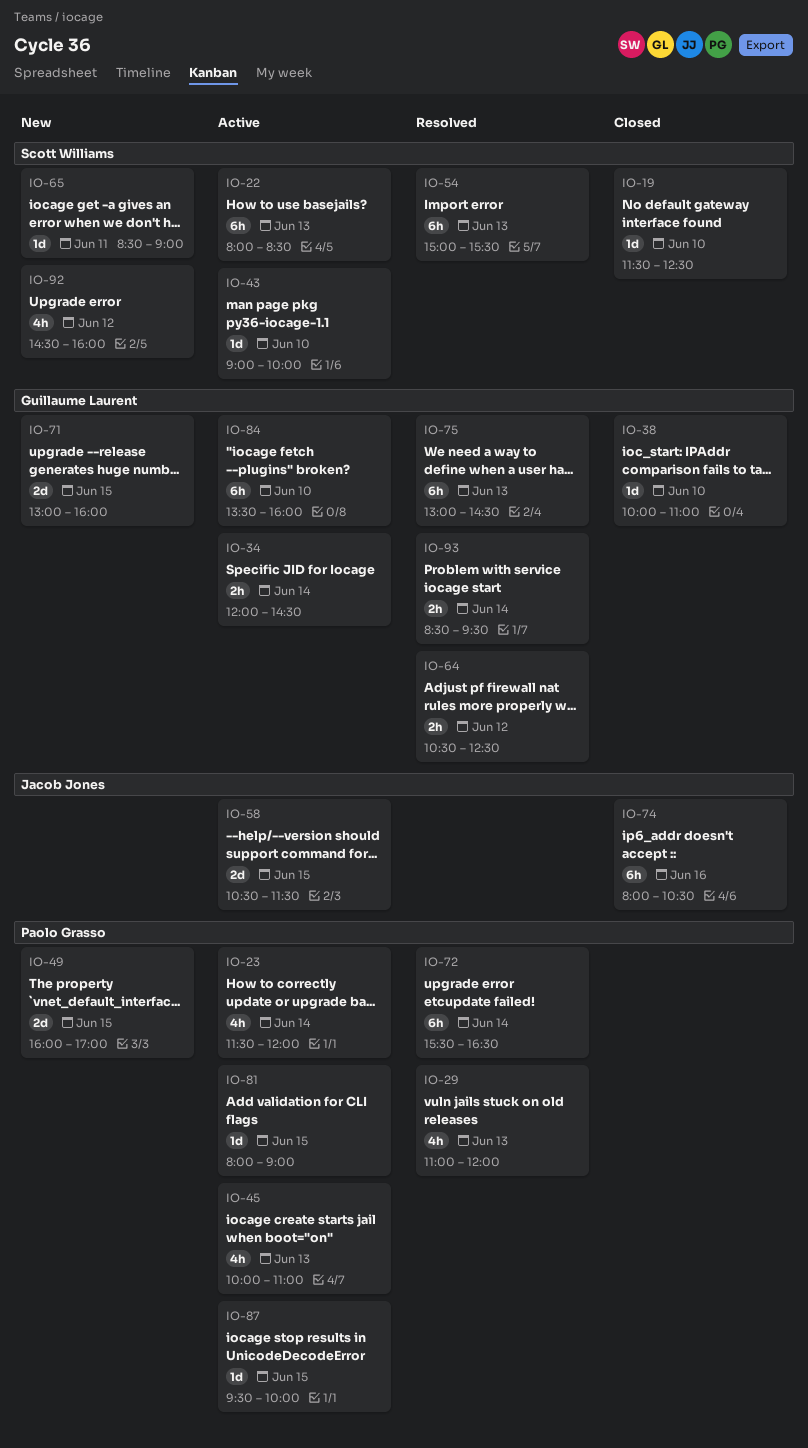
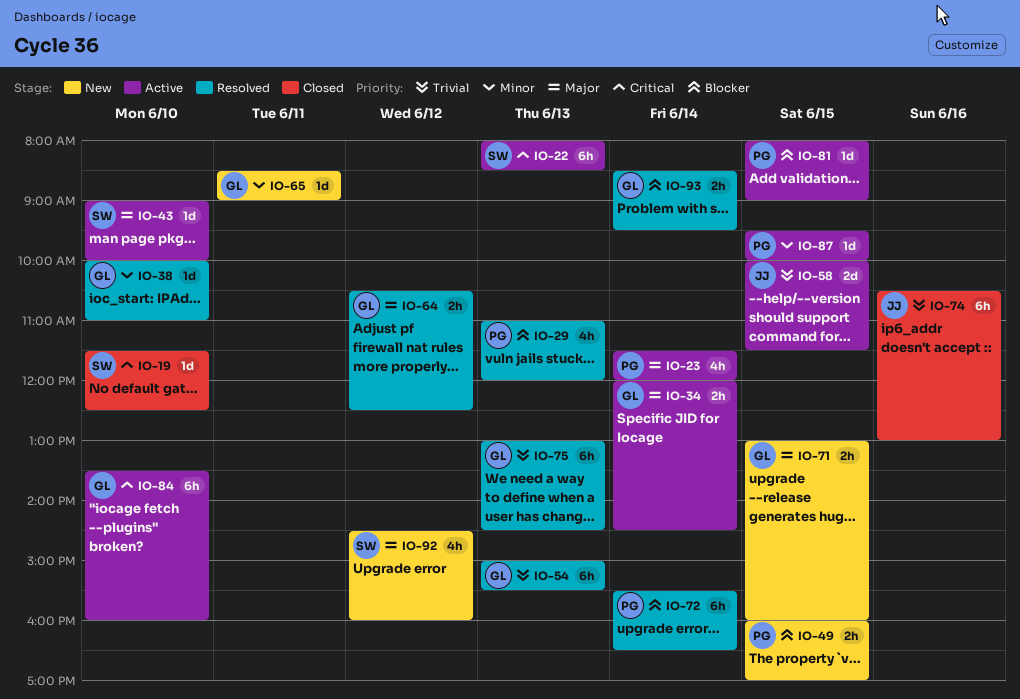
IO-38, status: Closed -> Resolved
IO-45: present -> none
IO-49, estimate: 2d -> 2h
IO-54, owner: Scott Williams -> Guillaume Laurent
IO-58, begins: 10:30 -> 10:00
IO-65, owner: Scott Williams -> Guillaume Laurent
IO-71, estimate: 2d -> 2h
IO-74, begins: 08:00 -> 10:30
IO-74, ends: 10:30 -> 13:00

